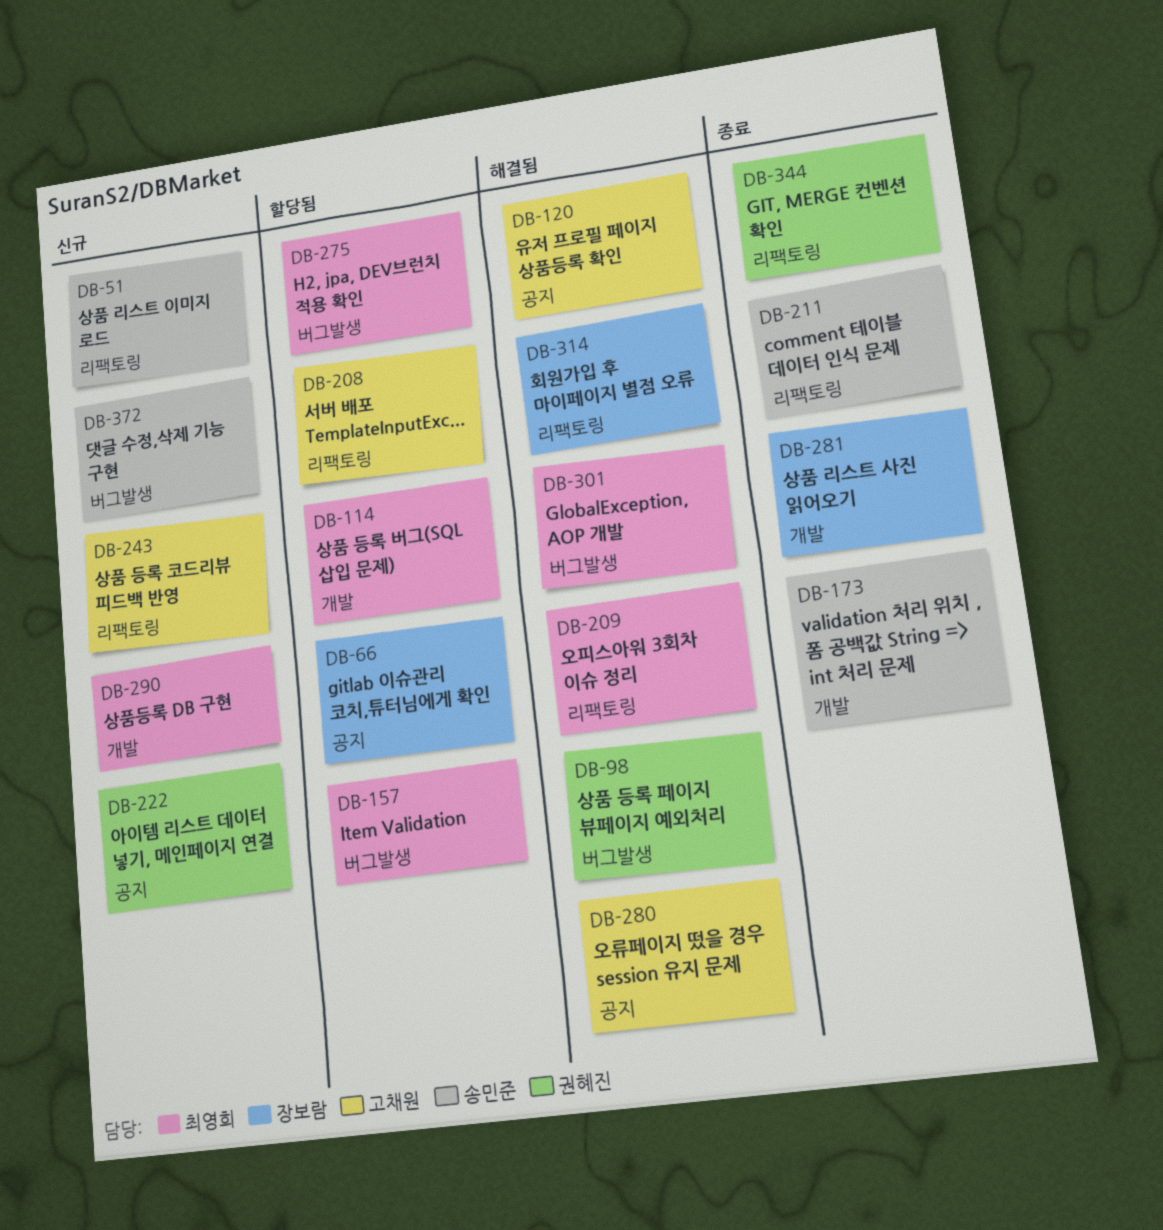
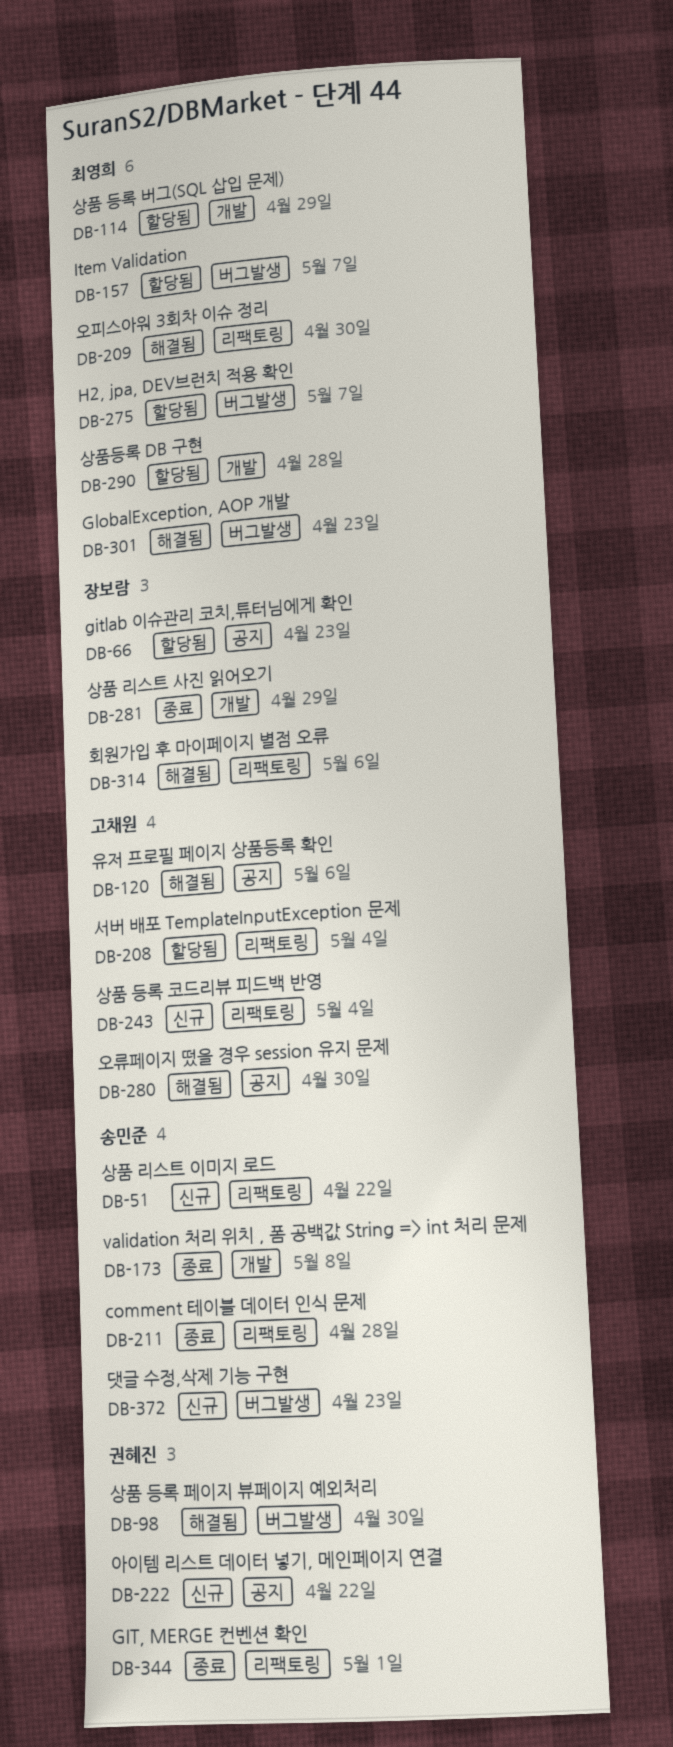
DB-290, status: 신규 -> 할당됨

